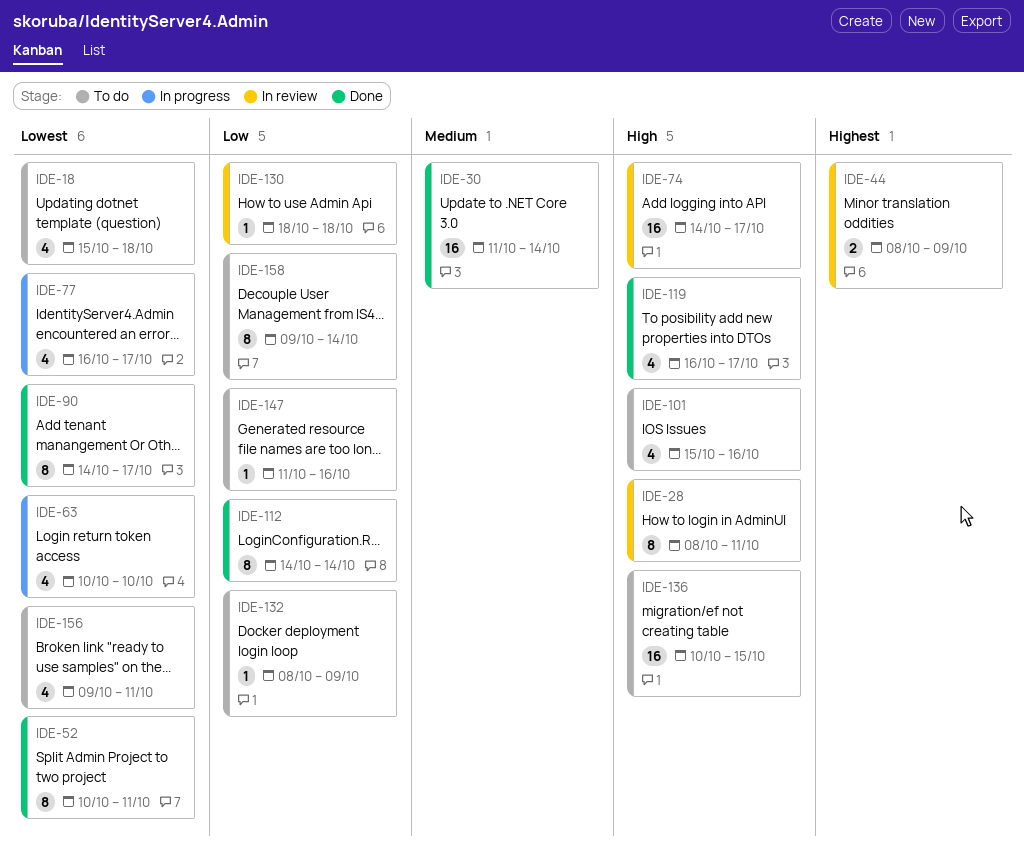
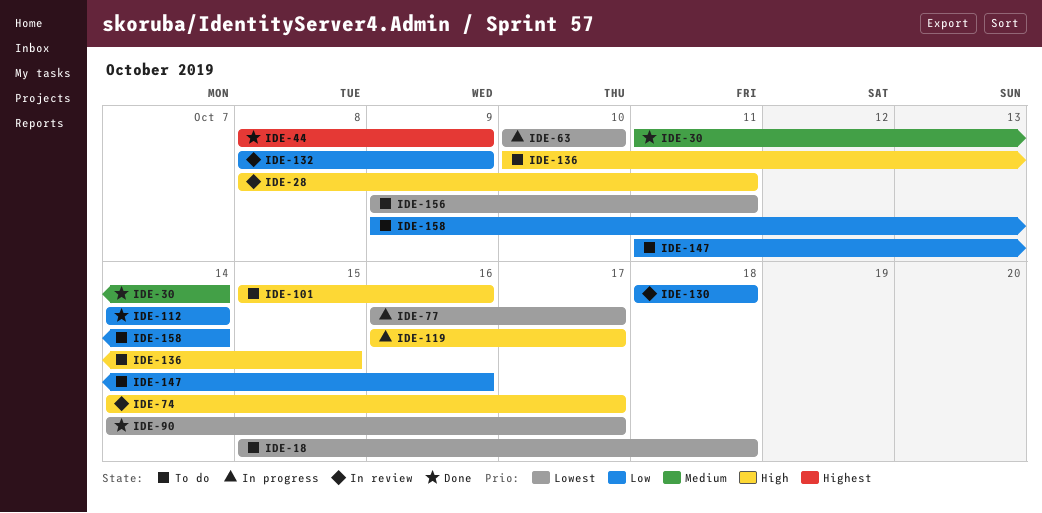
IDE-44, status: In review -> Done
IDE-52: present -> none
IDE-119, status: Done -> In progress
IDE-132, status: To do -> In review

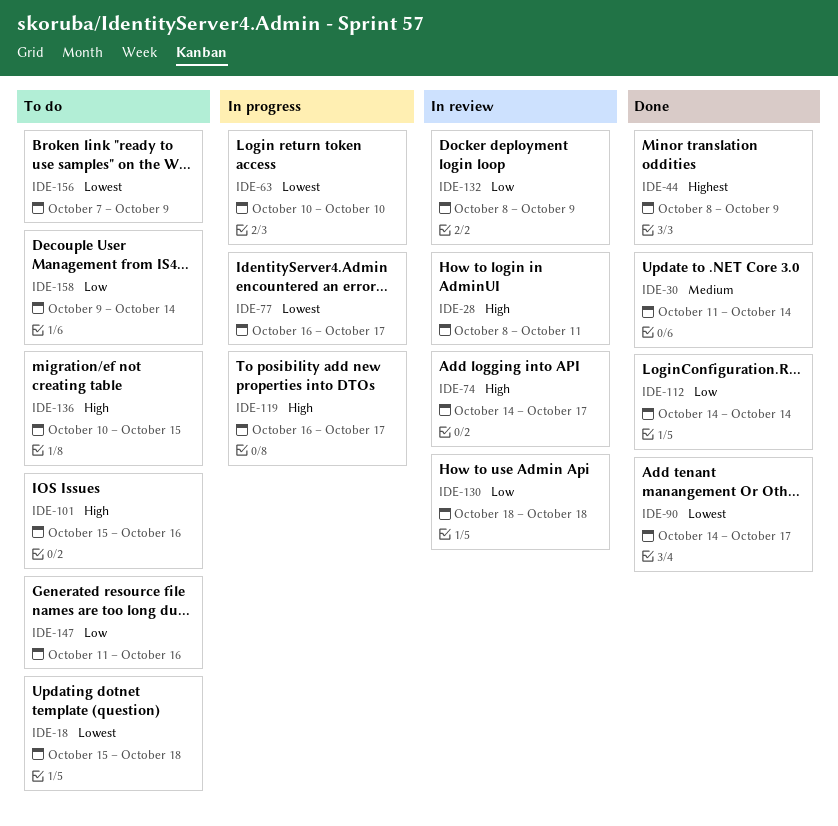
IDE-156, start: Oct 9 -> Oct 7
IDE-156, due: Oct 11 -> Oct 9

